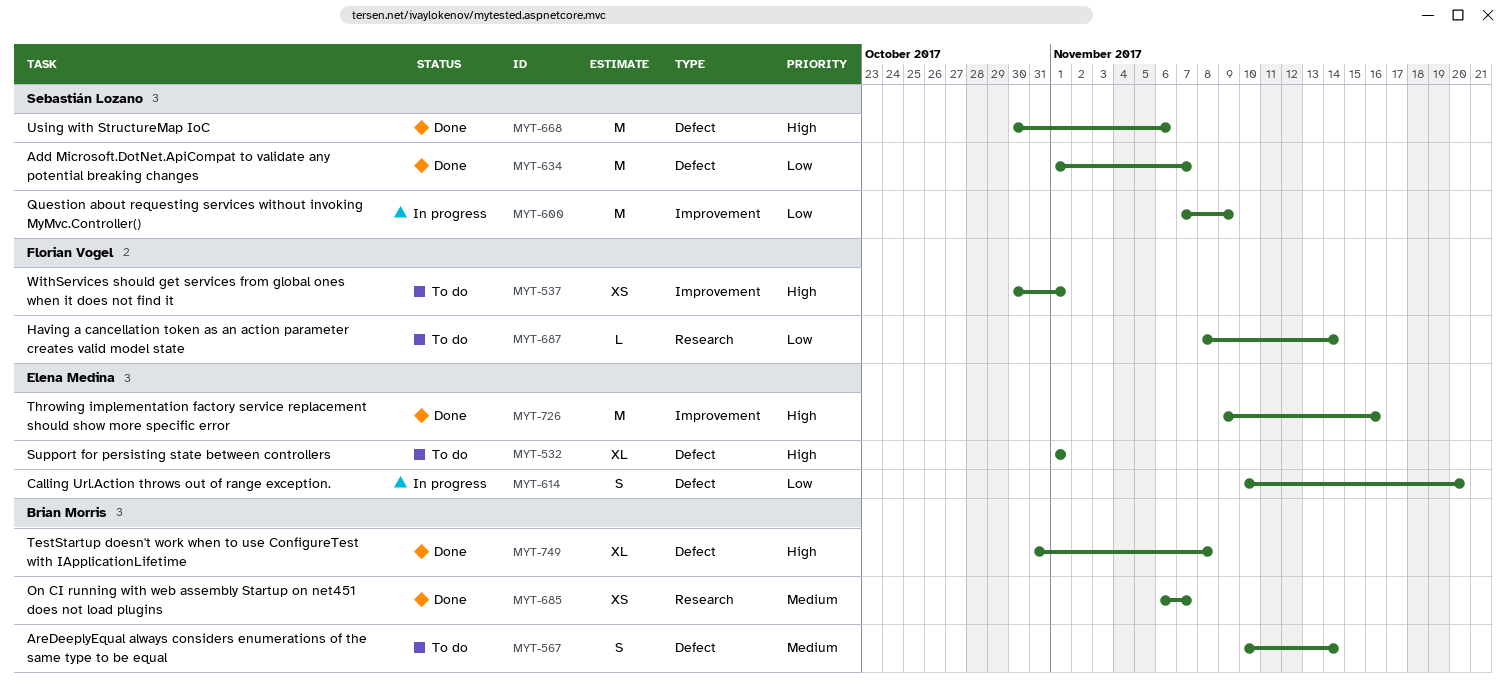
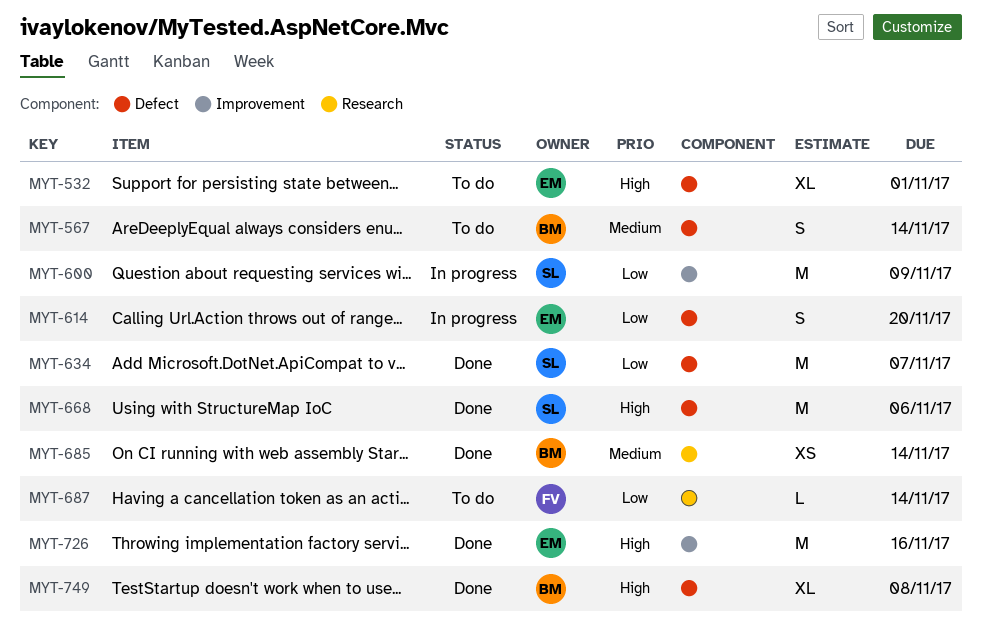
MYT-537: present -> none
MYT-685, due: Nov 7 -> Nov 14

